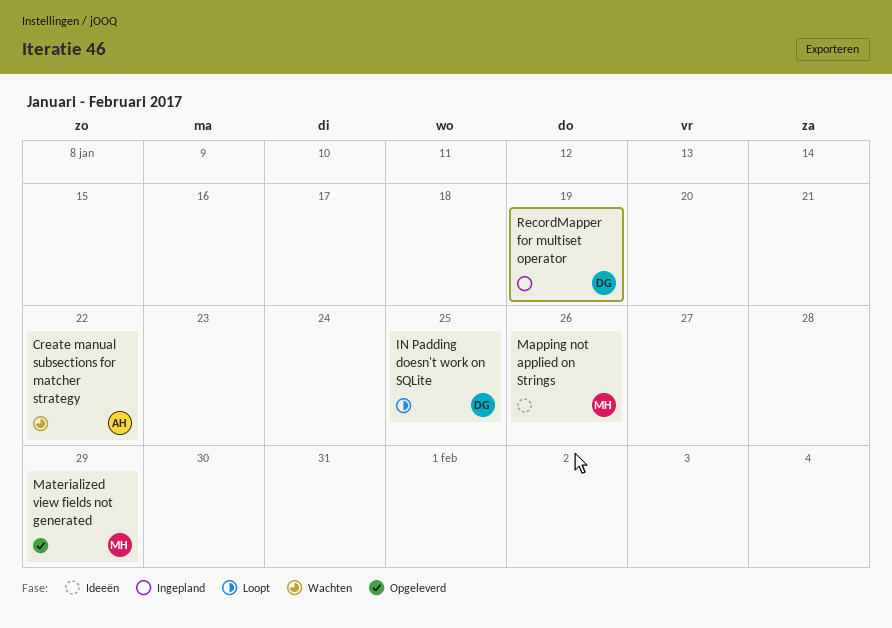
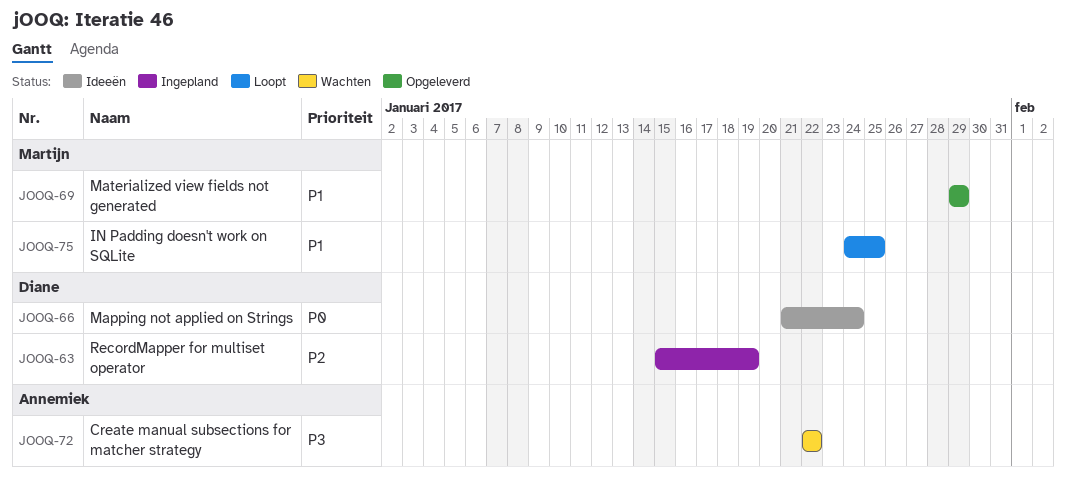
IN Padding doesn't work on SQLite, owner: Diane -> Martijn
Mapping not applied on Strings, owner: Martijn -> Diane
Mapping not applied on Strings, due: Jan 26 -> Jan 24

